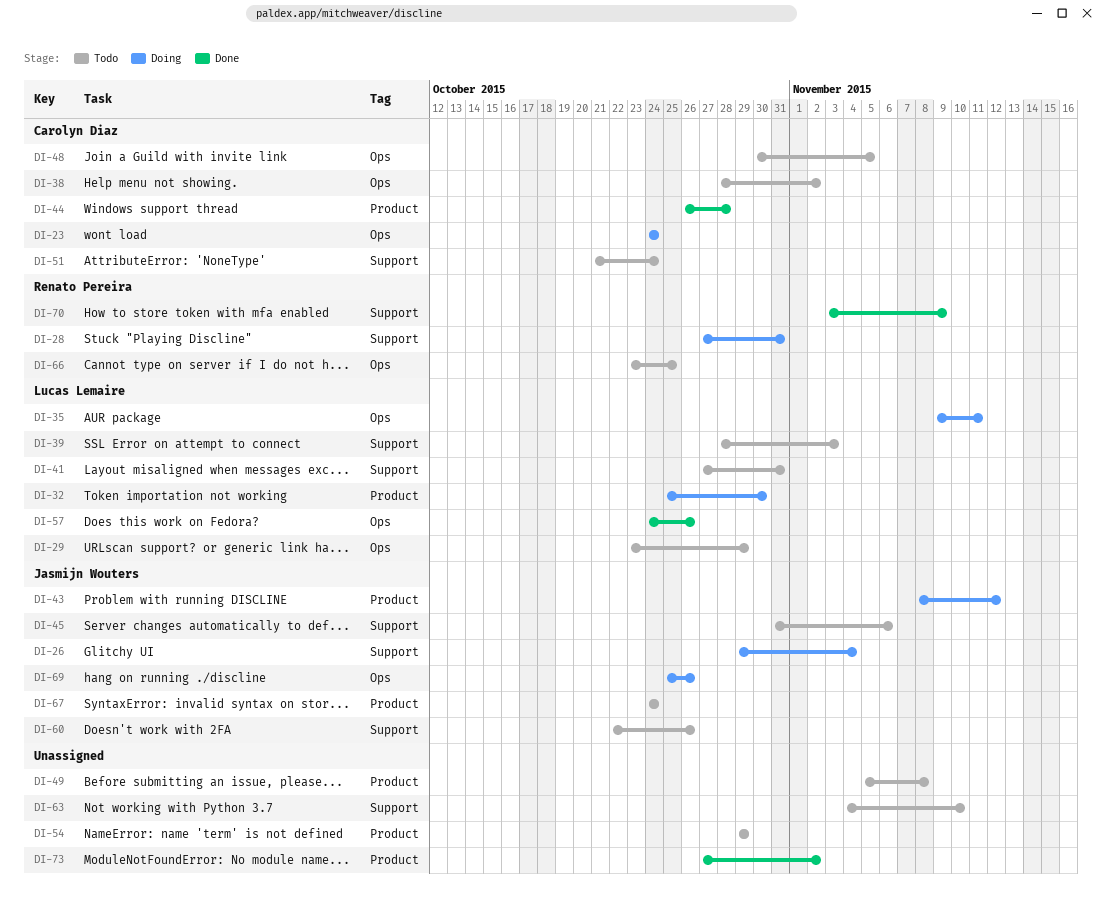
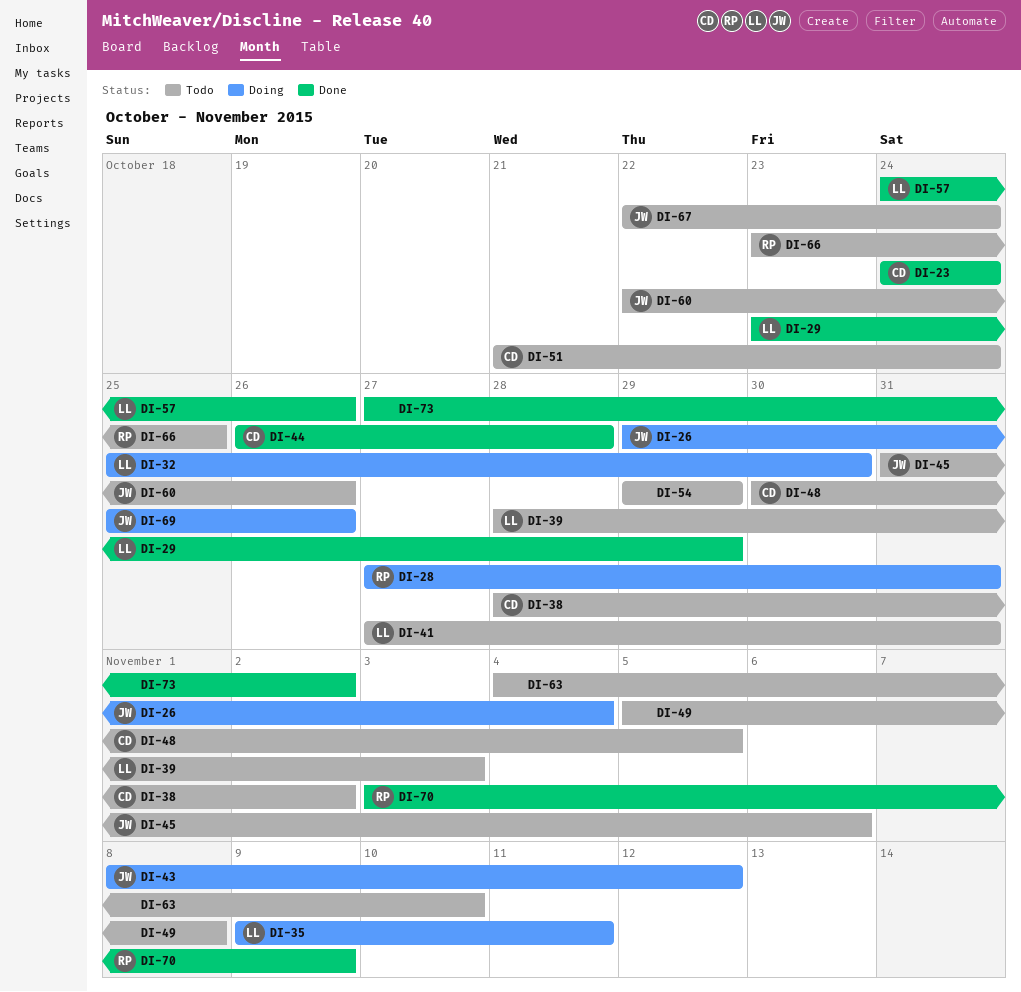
DI-23, status: Doing -> Done
DI-29, status: Todo -> Done
DI-67, start: Oct 24 -> Oct 22

